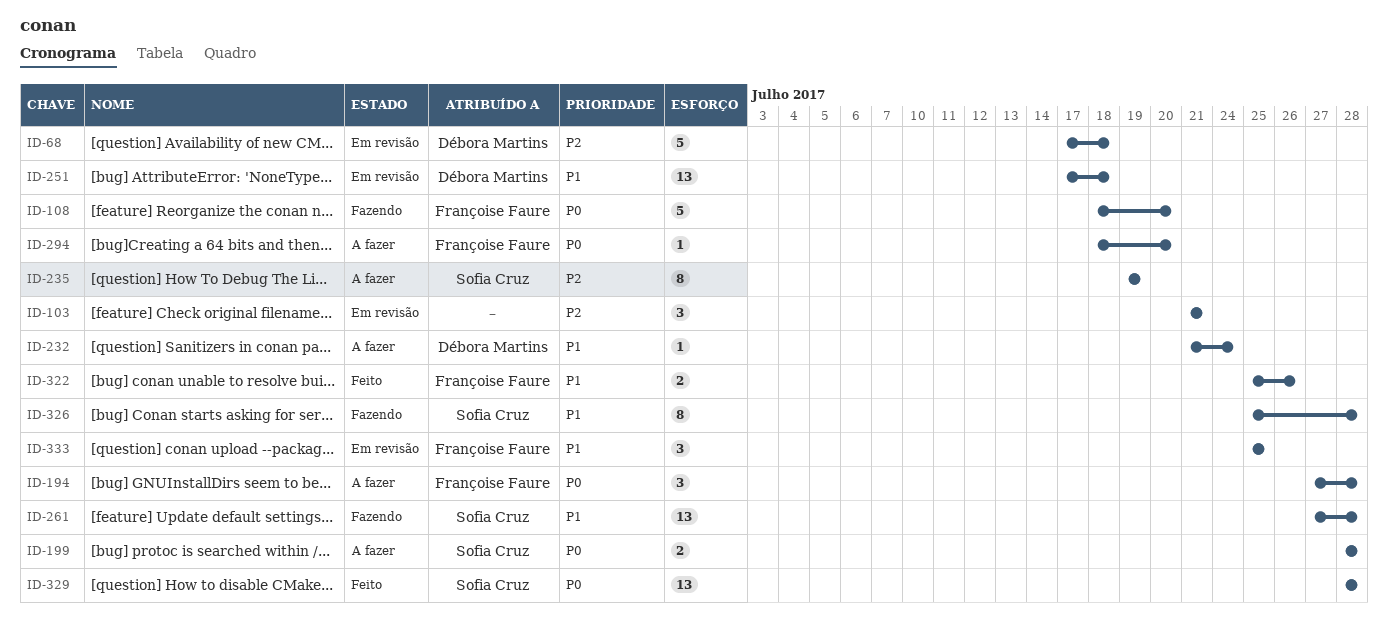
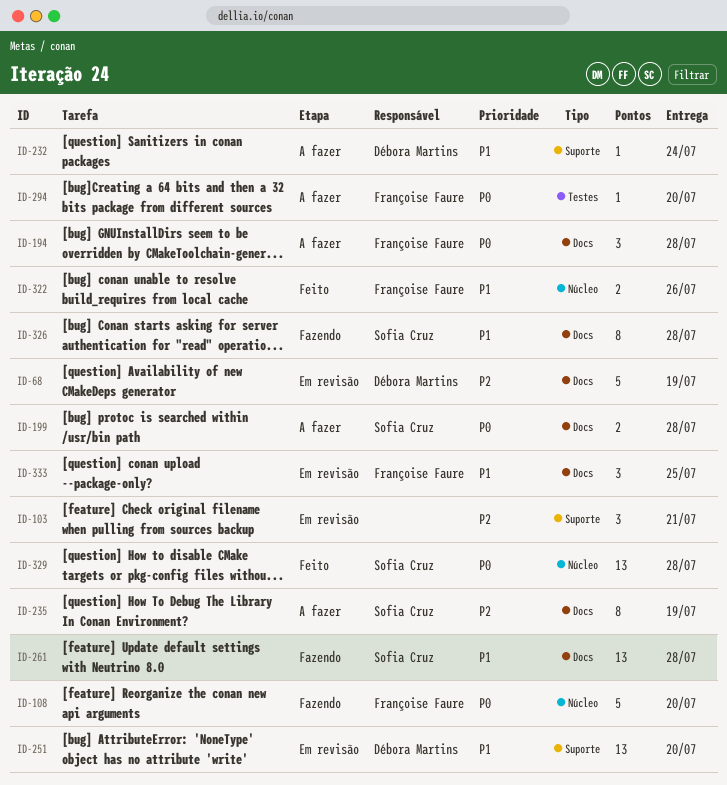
ID-68, due: Jul 18 -> Jul 19
ID-251, due: Jul 18 -> Jul 20

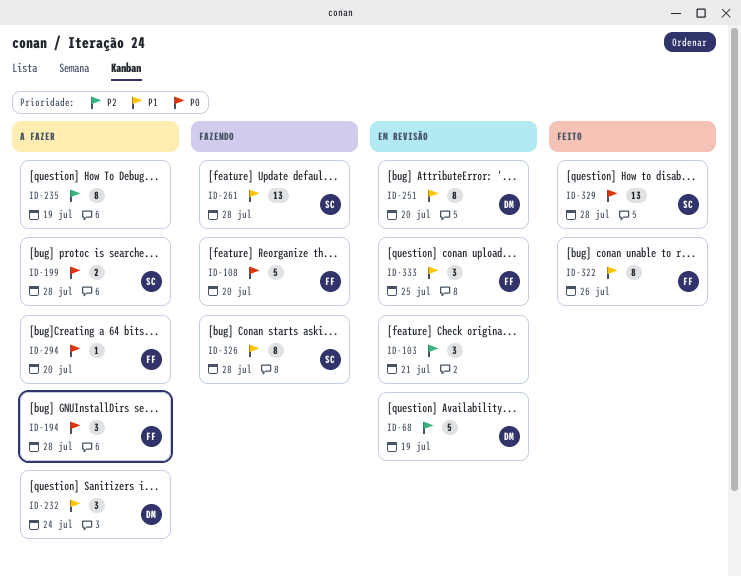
ID-232, estimate: 1 -> 3
ID-235, owner: Sofia Cruz -> none
ID-251, estimate: 13 -> 8
ID-322, estimate: 2 -> 8

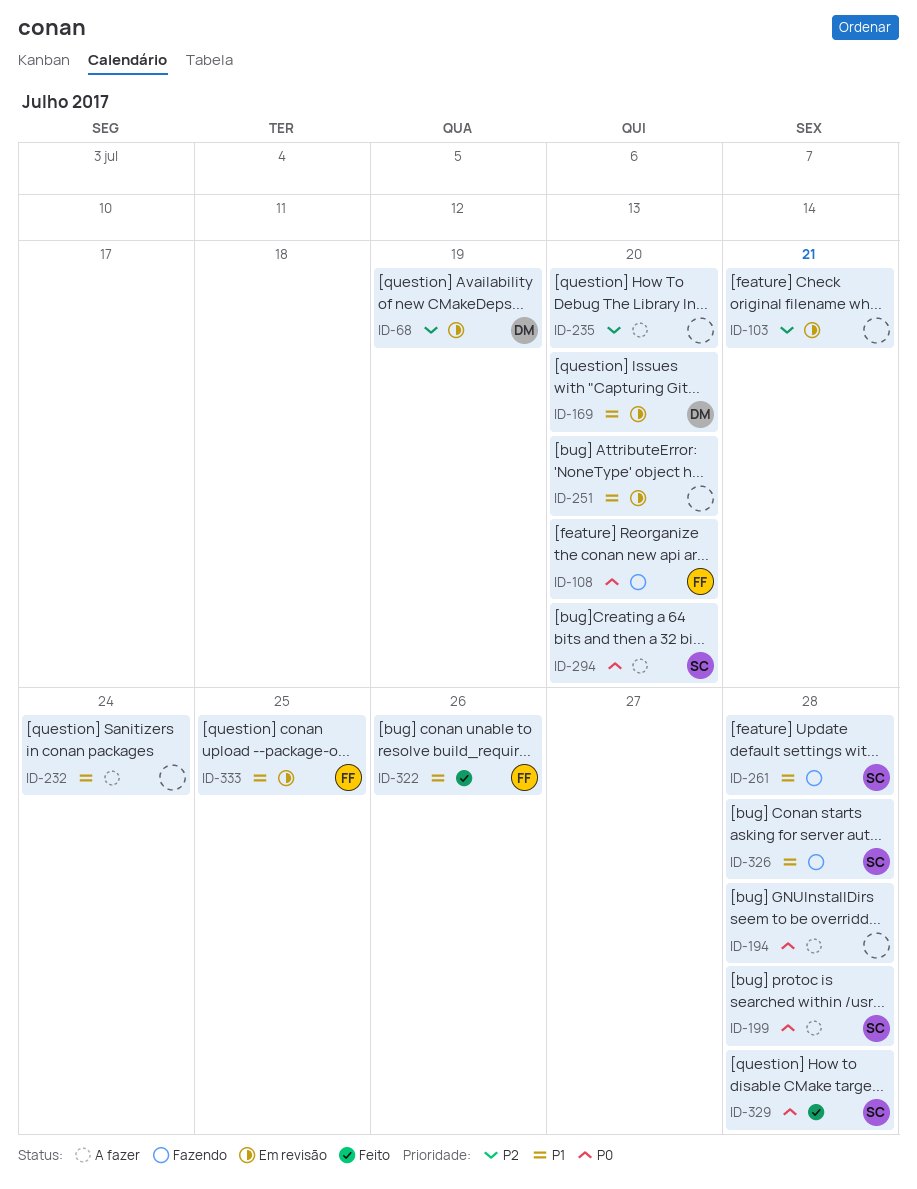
ID-169: none -> present
ID-194, owner: FF -> none
ID-232, owner: DM -> none
ID-235, due: Jul 19 -> Jul 20
ID-251, owner: DM -> none
ID-294, owner: FF -> SC

